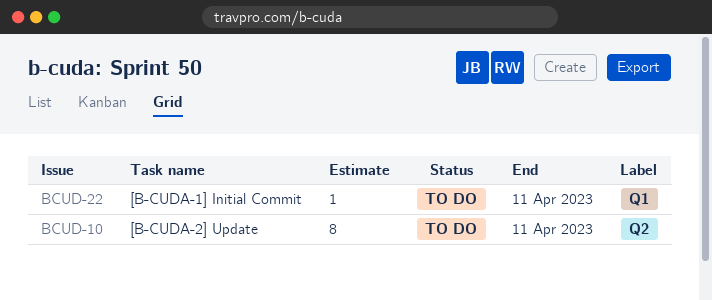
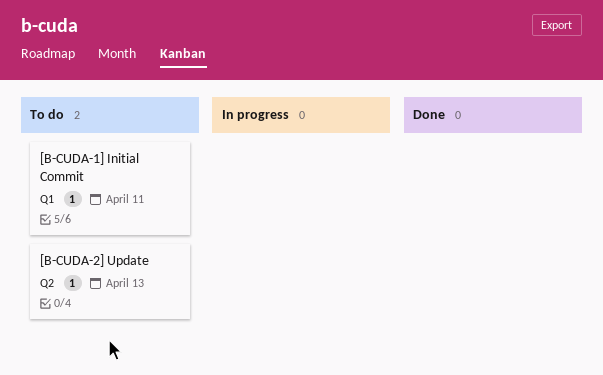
[B-CUDA-2] Update, estimate: 8 -> 1
[B-CUDA-2] Update, due: Apr 11 -> Apr 13

